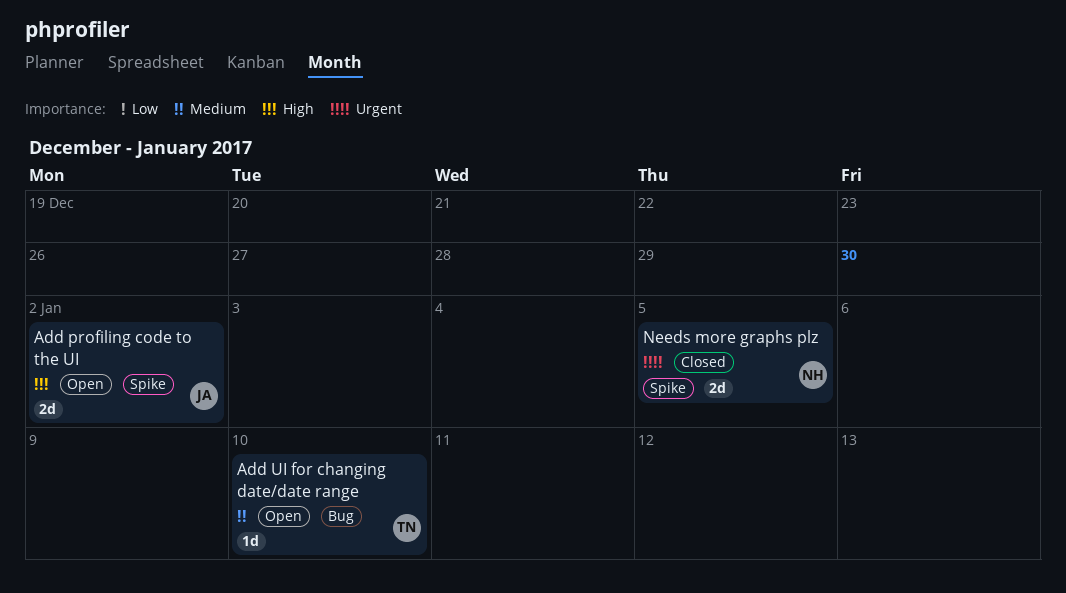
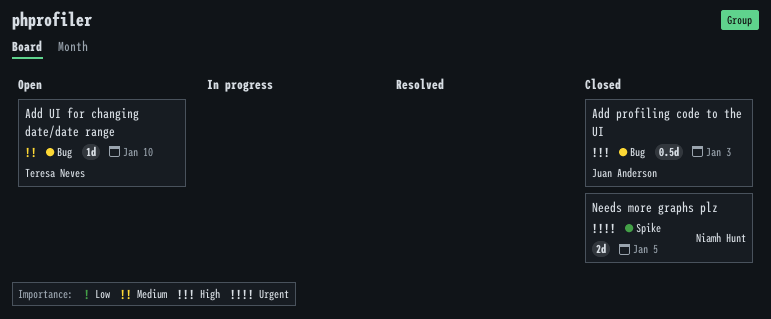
Add profiling code to the UI, status: Open -> Closed
Add profiling code to the UI, label: Spike -> Bug
Add profiling code to the UI, estimate: 2d -> 0.5d
Add profiling code to the UI, due: Jan 2 -> Jan 3

